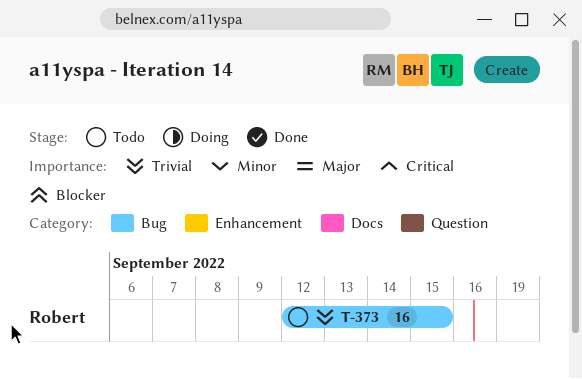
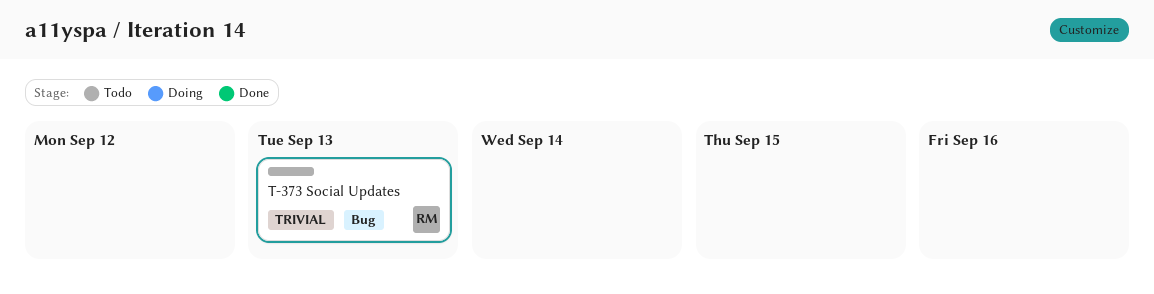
T-373, due: Sep 15 -> Sep 13

